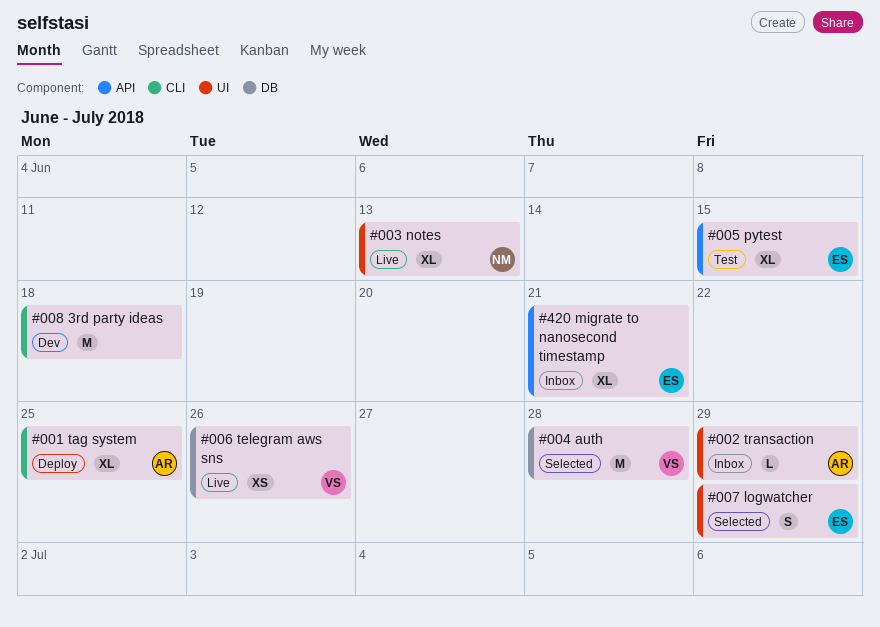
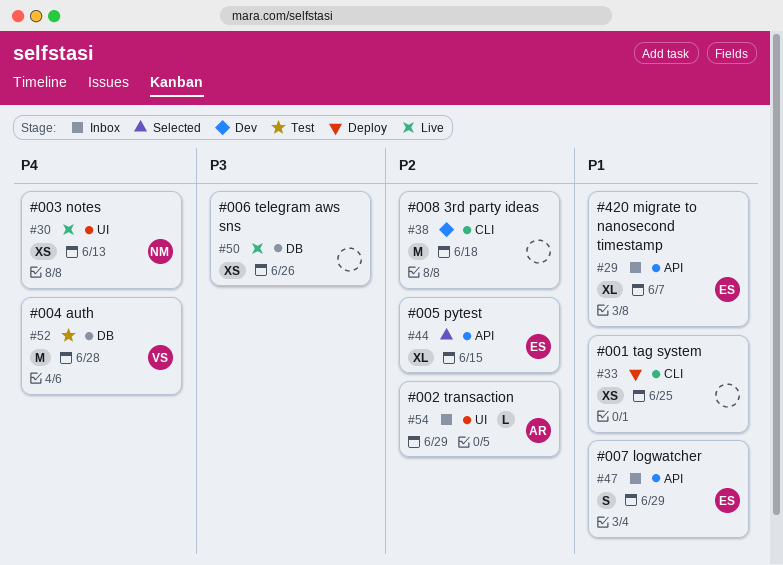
#001 tag system, owner: AR -> none
#001 tag system, estimate: XL -> XS
#003 notes, estimate: XL -> XS
#004 auth, status: Selected -> Test
#005 pytest, status: Test -> Selected
#006 telegram aws sns, owner: VS -> none
#007 logwatcher, status: Selected -> Inbox
#007 logwatcher, label: UI -> API
#420 migrate to nanosecond timestamp, due: Jun 21 -> Jun 7

